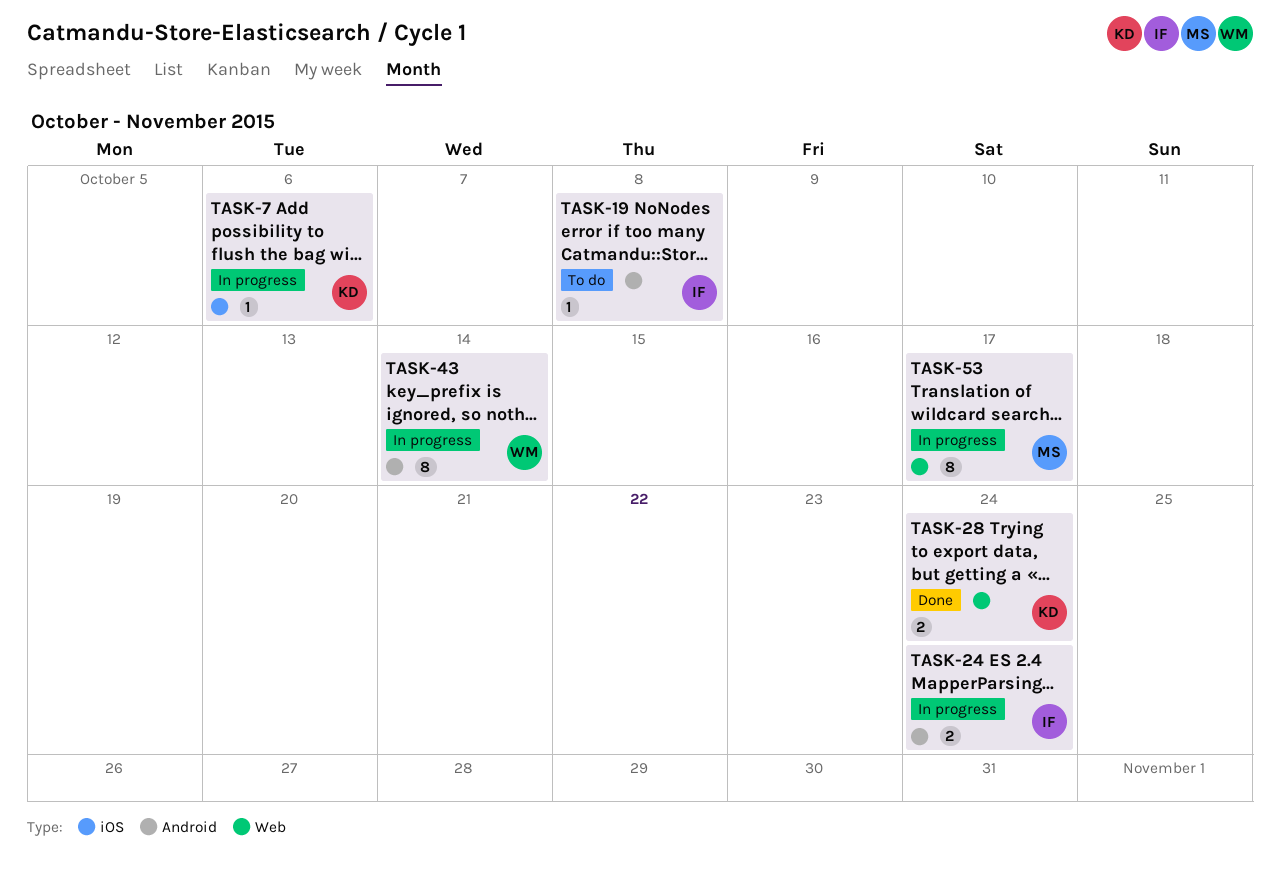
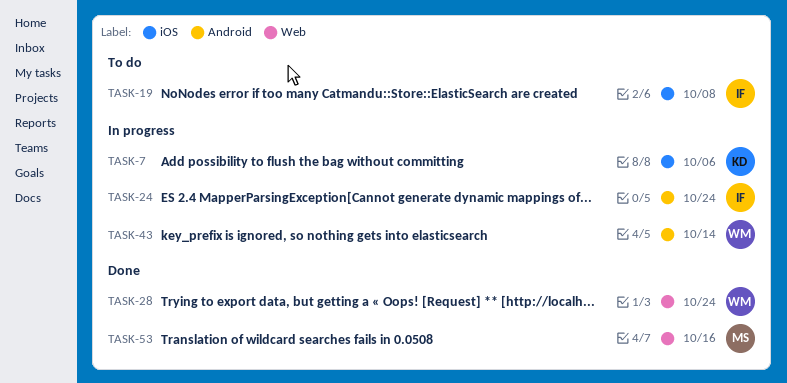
TASK-19, label: Android -> iOS
TASK-28, owner: KD -> WM
TASK-53, status: In progress -> Done
TASK-53, due: Oct 17 -> Oct 16

